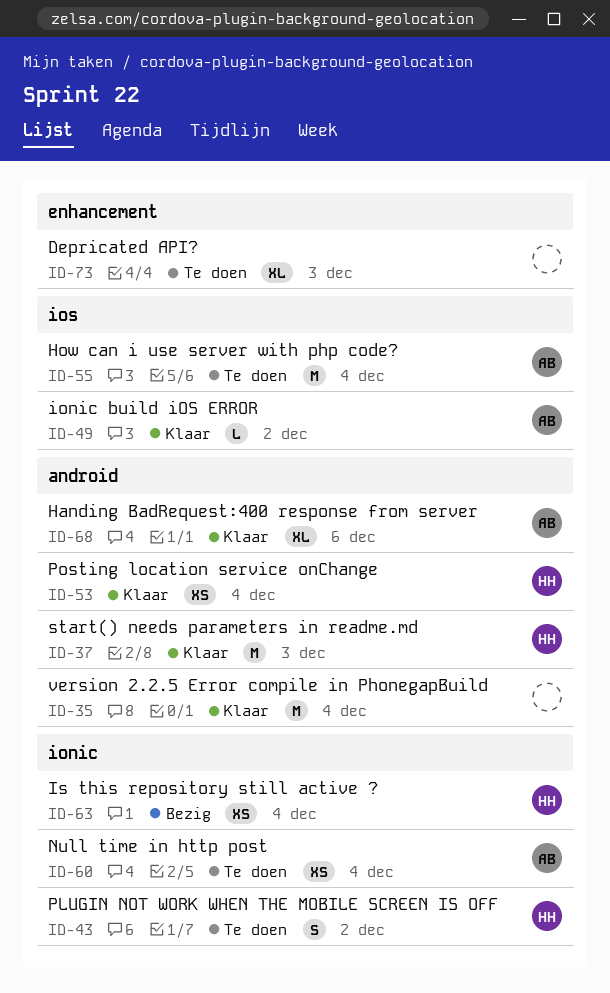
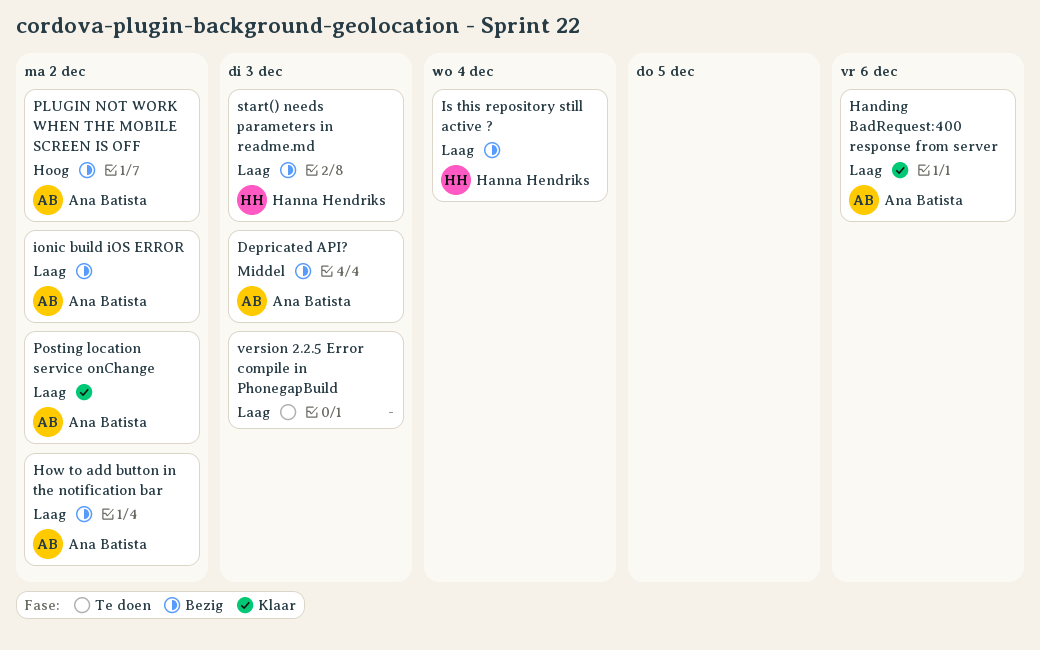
Depricated API?, status: Te doen -> Bezig
Depricated API?, owner: none -> Ana Batista
How can i use server with php code?: present -> none
How to add button in the notification bar: none -> present
ionic build iOS ERROR, status: Klaar -> Bezig
Null time in http post: present -> none
PLUGIN NOT WORK WHEN THE MOBILE SCREEN IS OFF, status: Te doen -> Bezig
PLUGIN NOT WORK WHEN THE MOBILE SCREEN IS OFF, owner: Hanna Hendriks -> Ana Batista
Posting location service onChange, owner: Hanna Hendriks -> Ana Batista
Posting location service onChange, due: Dec 4 -> Dec 2
start() needs parameters in readme.md, status: Klaar -> Bezig
version 2.2.5 Error compile in PhonegapBuild, status: Klaar -> Te doen
version 2.2.5 Error compile in PhonegapBuild, due: Dec 4 -> Dec 3

